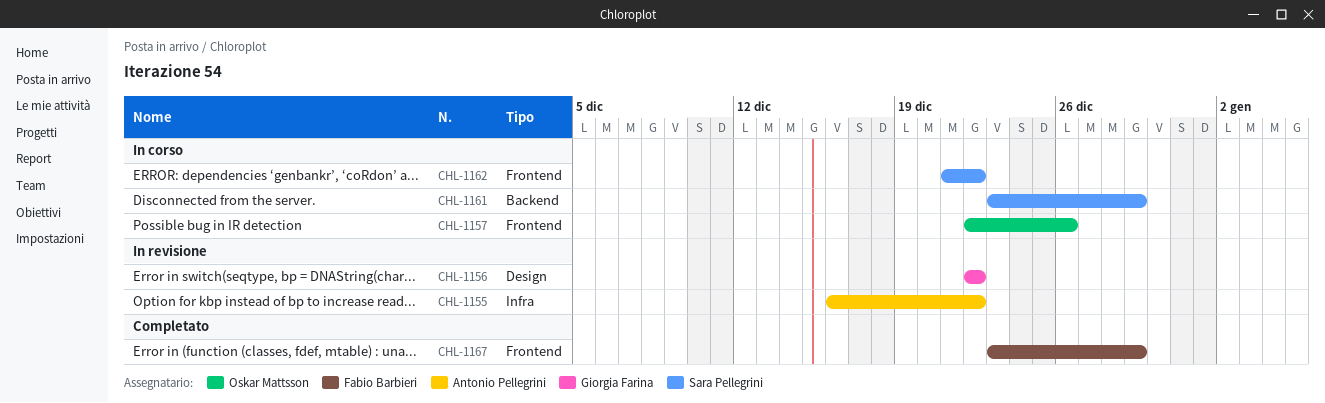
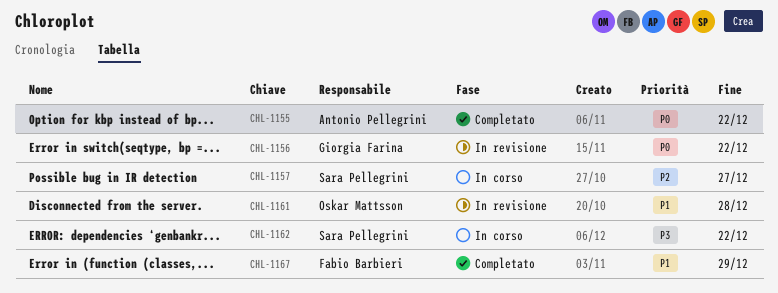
CHL-1155, status: In revisione -> Completato
CHL-1157, owner: Oskar Mattsson -> Sara Pellegrini
CHL-1157, due: Dec 26 -> Dec 27
CHL-1161, status: In corso -> In revisione
CHL-1161, owner: Sara Pellegrini -> Oskar Mattsson
CHL-1161, due: Dec 29 -> Dec 28

